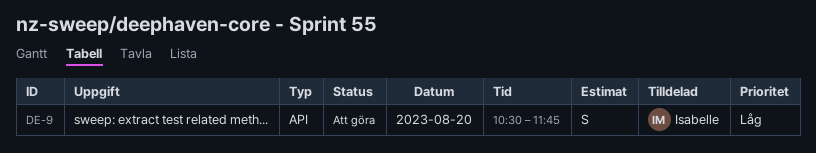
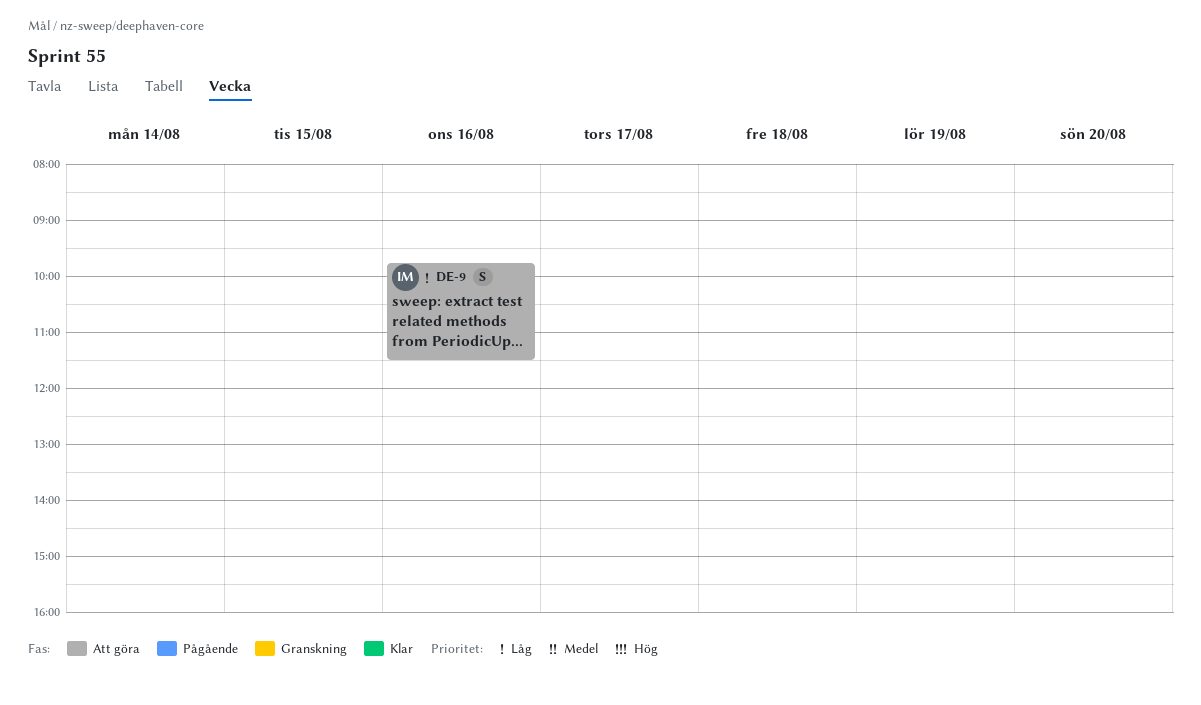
DE-9, day: Aug 20 -> Aug 16
DE-9, begins: 10:30 -> 09:45
DE-9, ends: 11:45 -> 11:30

